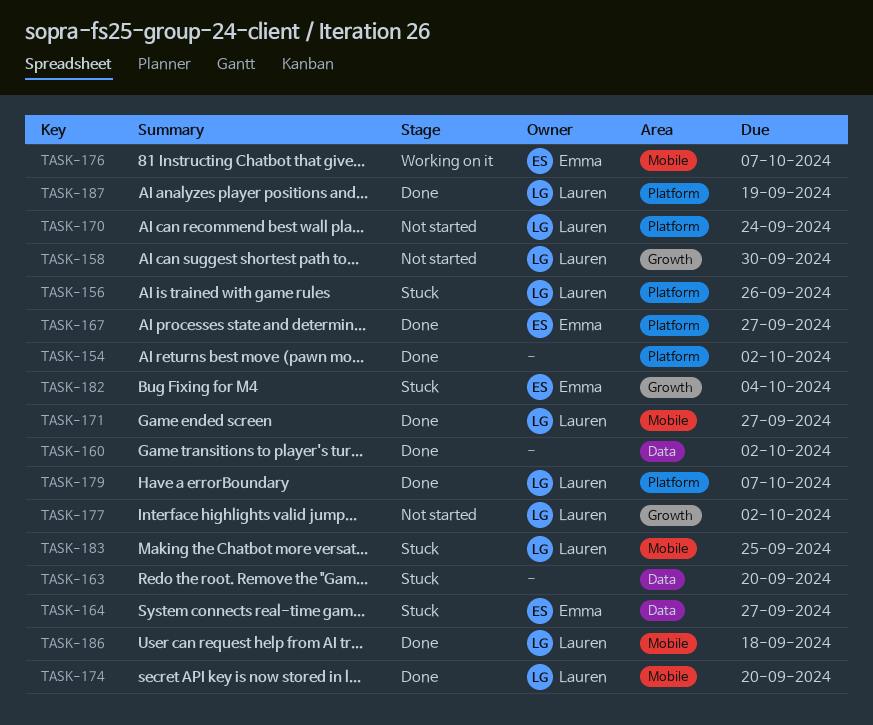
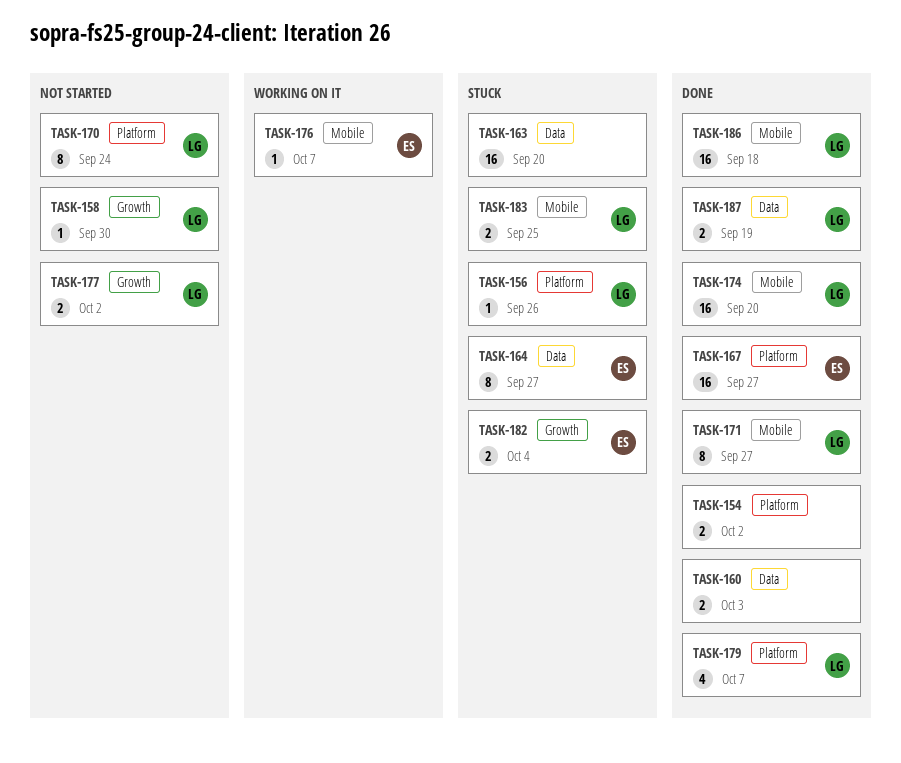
TASK-160, due: Oct 2 -> Oct 3
TASK-187, label: Platform -> Data

